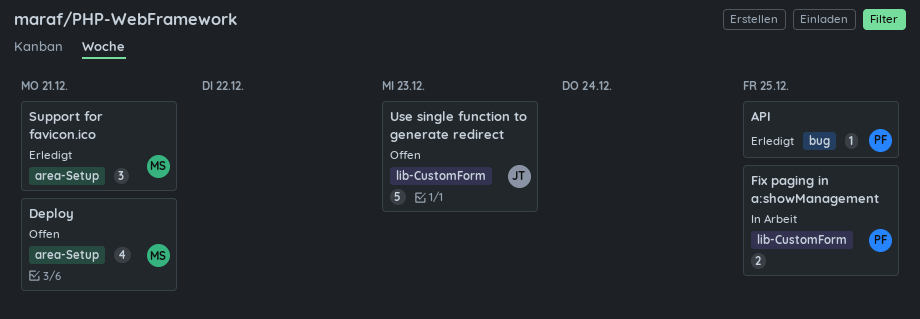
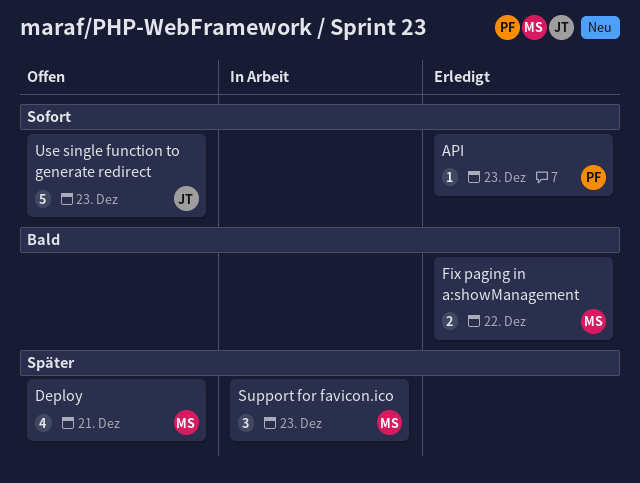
API, due: Dec 25 -> Dec 23
Fix paging in a:showManagement, status: In Arbeit -> Erledigt
Fix paging in a:showManagement, owner: PF -> MS
Fix paging in a:showManagement, due: Dec 25 -> Dec 22
Support for favicon.ico, status: Erledigt -> In Arbeit
Support for favicon.ico, due: Dec 21 -> Dec 23

